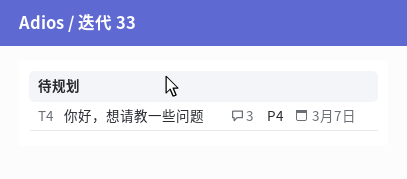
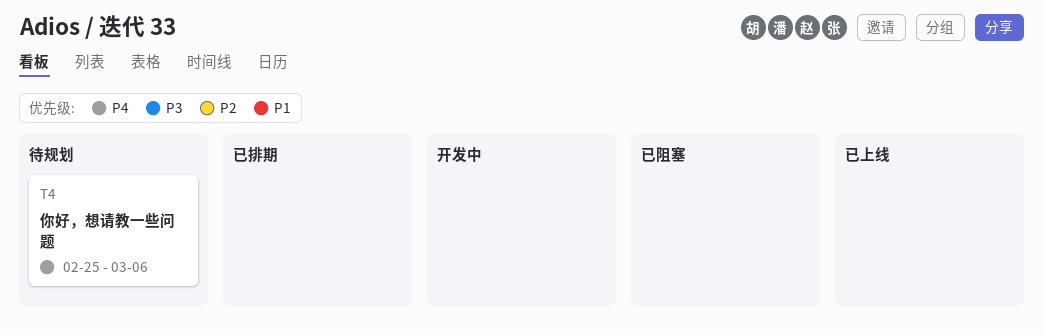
T4, due: Mar 7 -> Mar 6

